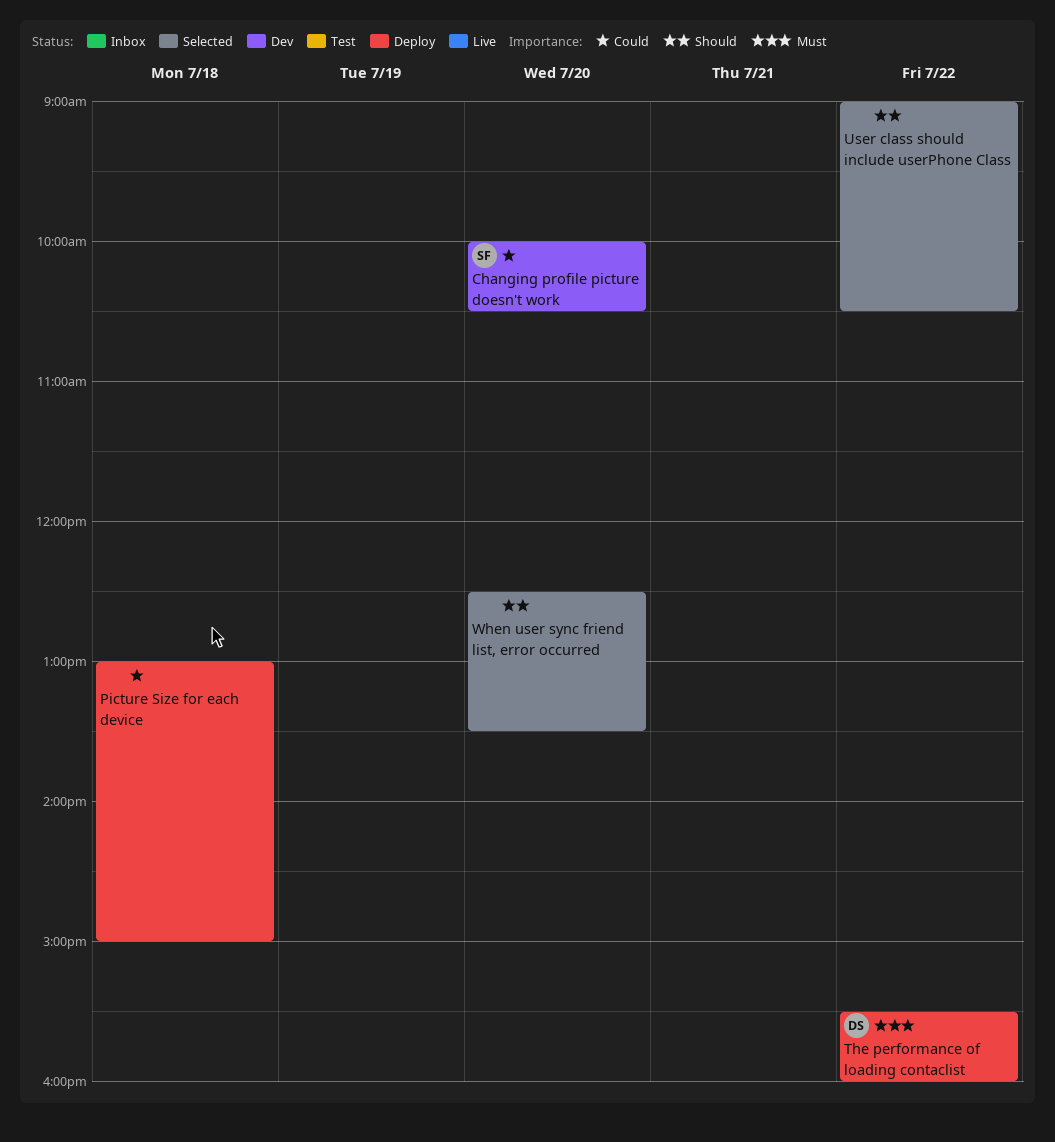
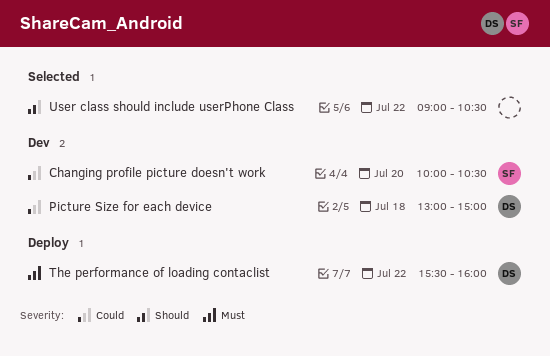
Picture Size for each device, status: Deploy -> Dev
Picture Size for each device, owner: none -> DS
When user sync friend list, error occurred: present -> none

